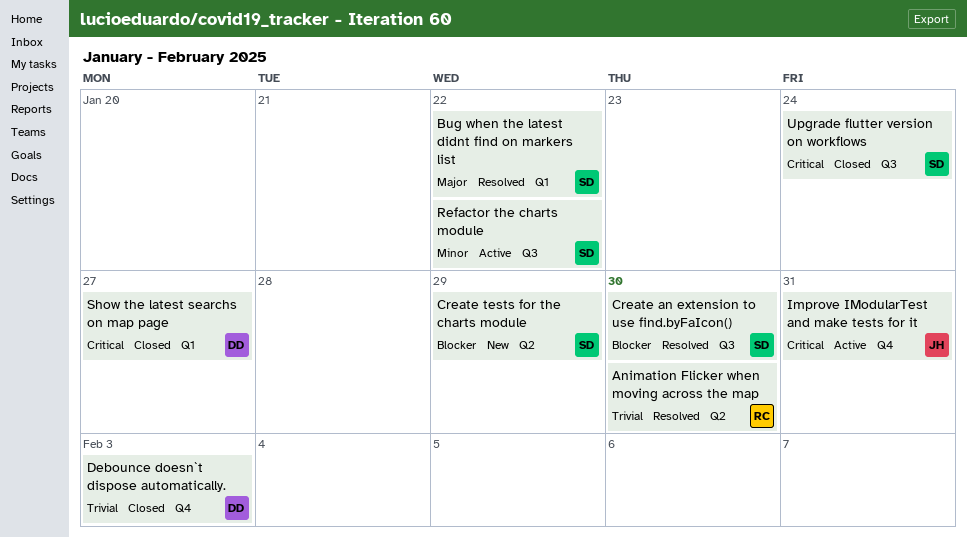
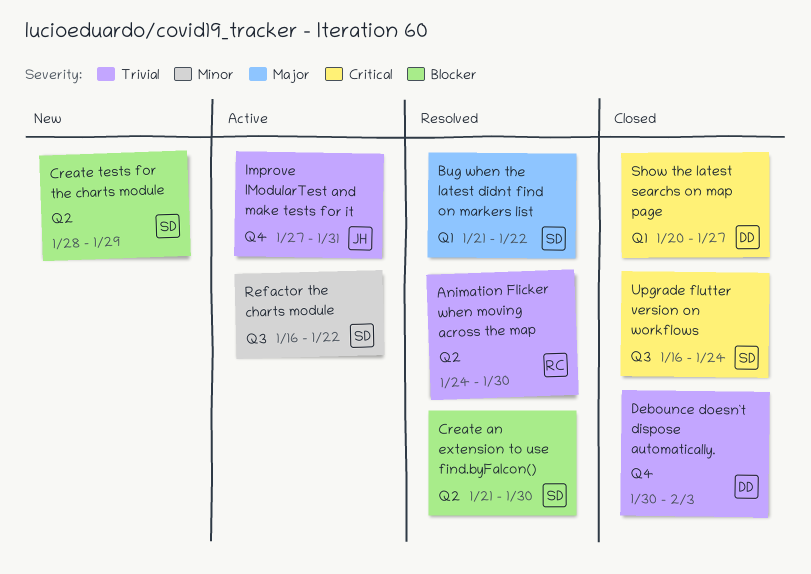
Create an extension to use find.byFaIcon(), label: Q3 -> Q2
Improve IModularTest and make tests for it, priority: Critical -> Trivial

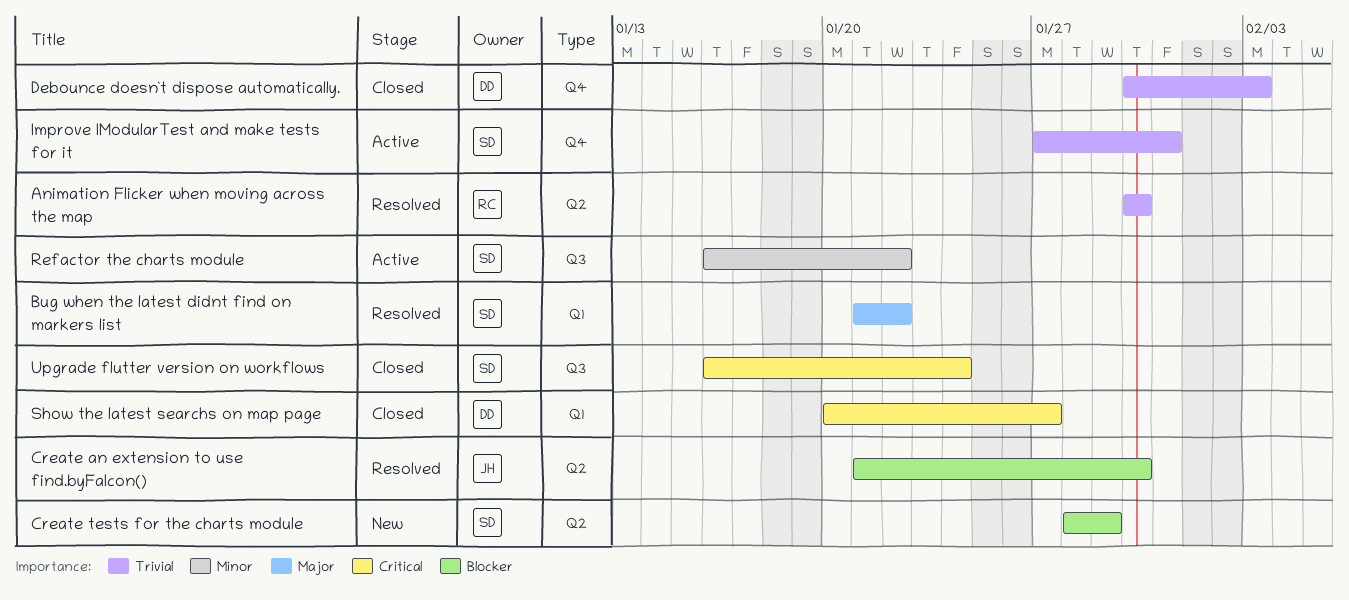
Animation Flicker when moving across the map, start: Jan 24 -> Jan 30
Create an extension to use find.byFaIcon(), owner: SD -> JH
Improve IModularTest and make tests for it, owner: JH -> SD

